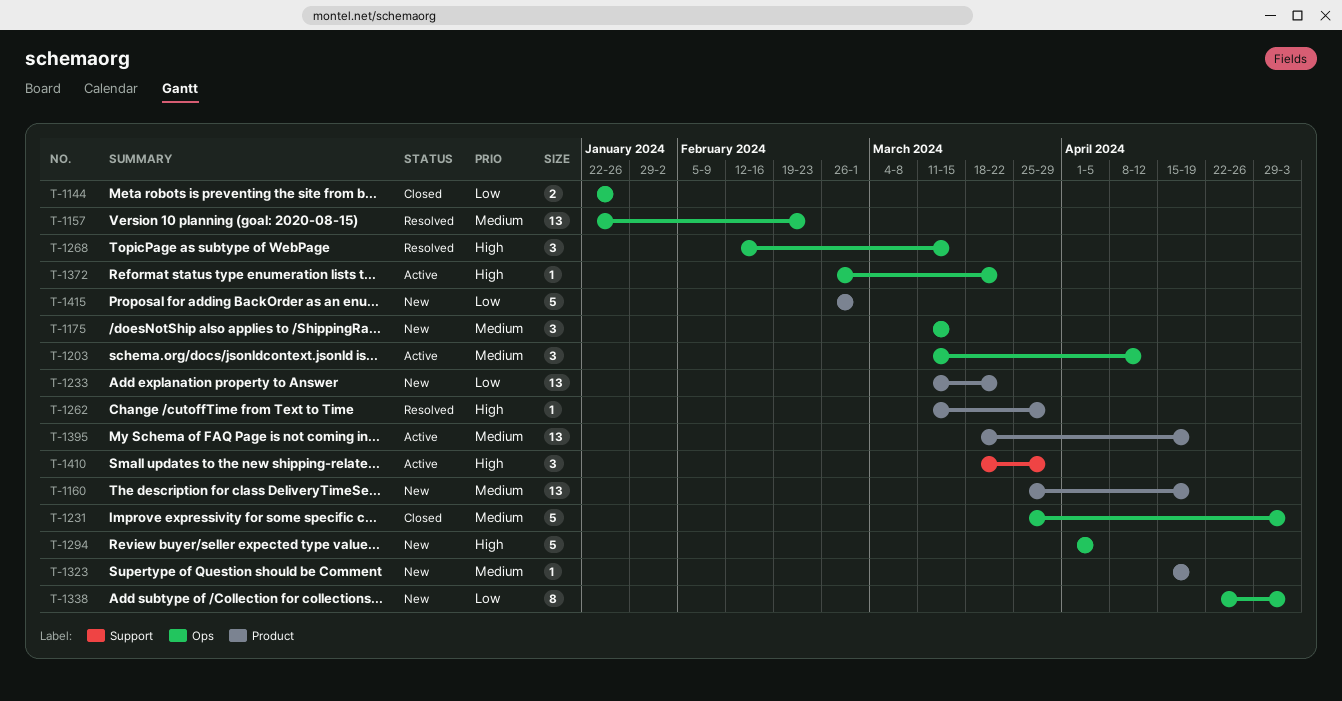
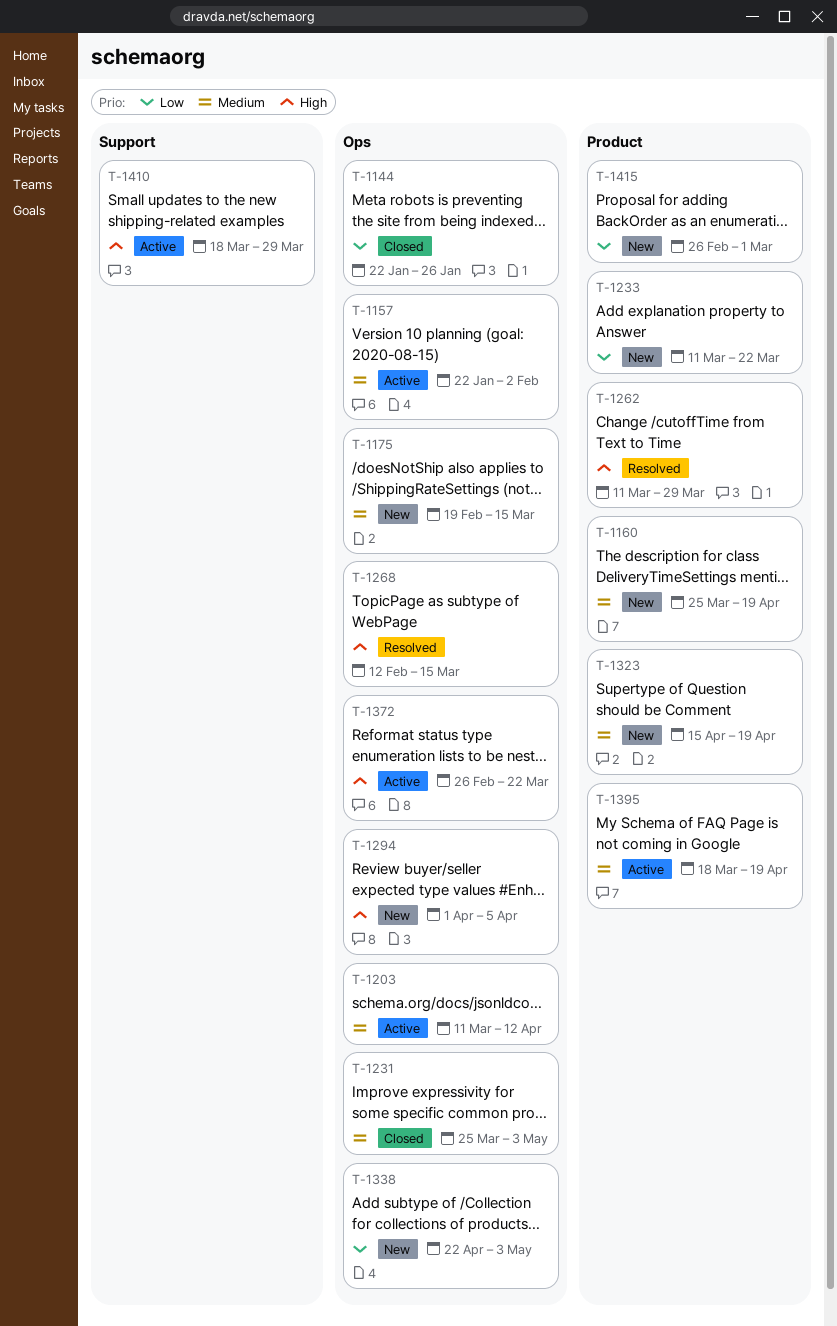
T-1157, status: Resolved -> Active
T-1157, due: Feb 23 -> Feb 2
T-1175, start: Mar 11 -> Feb 19

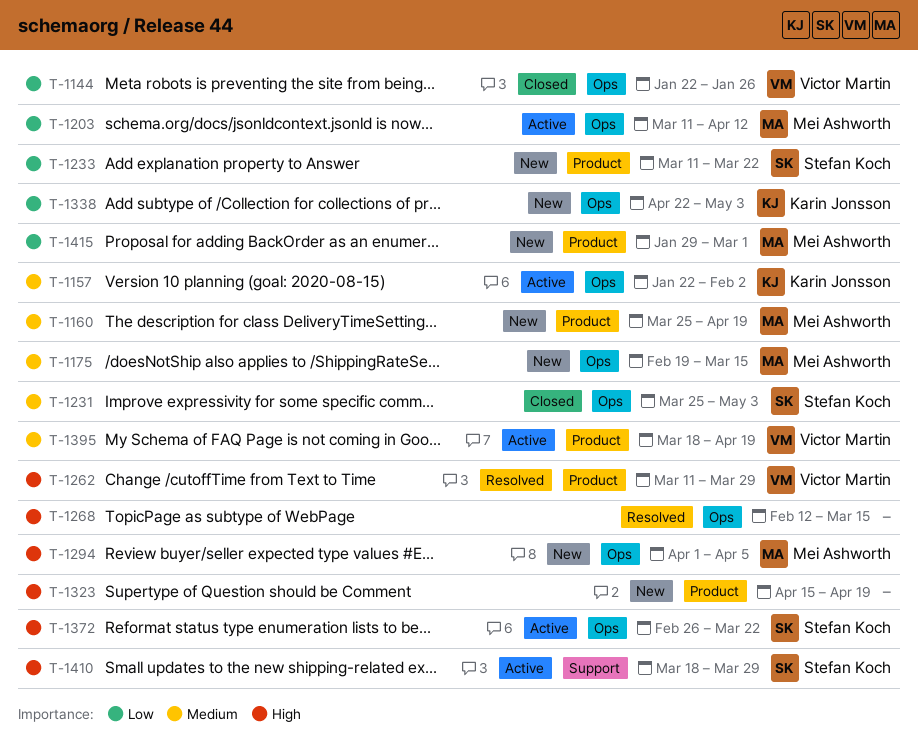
T-1203, priority: Medium -> Low
T-1323, priority: Medium -> High
T-1415, start: Feb 26 -> Jan 29

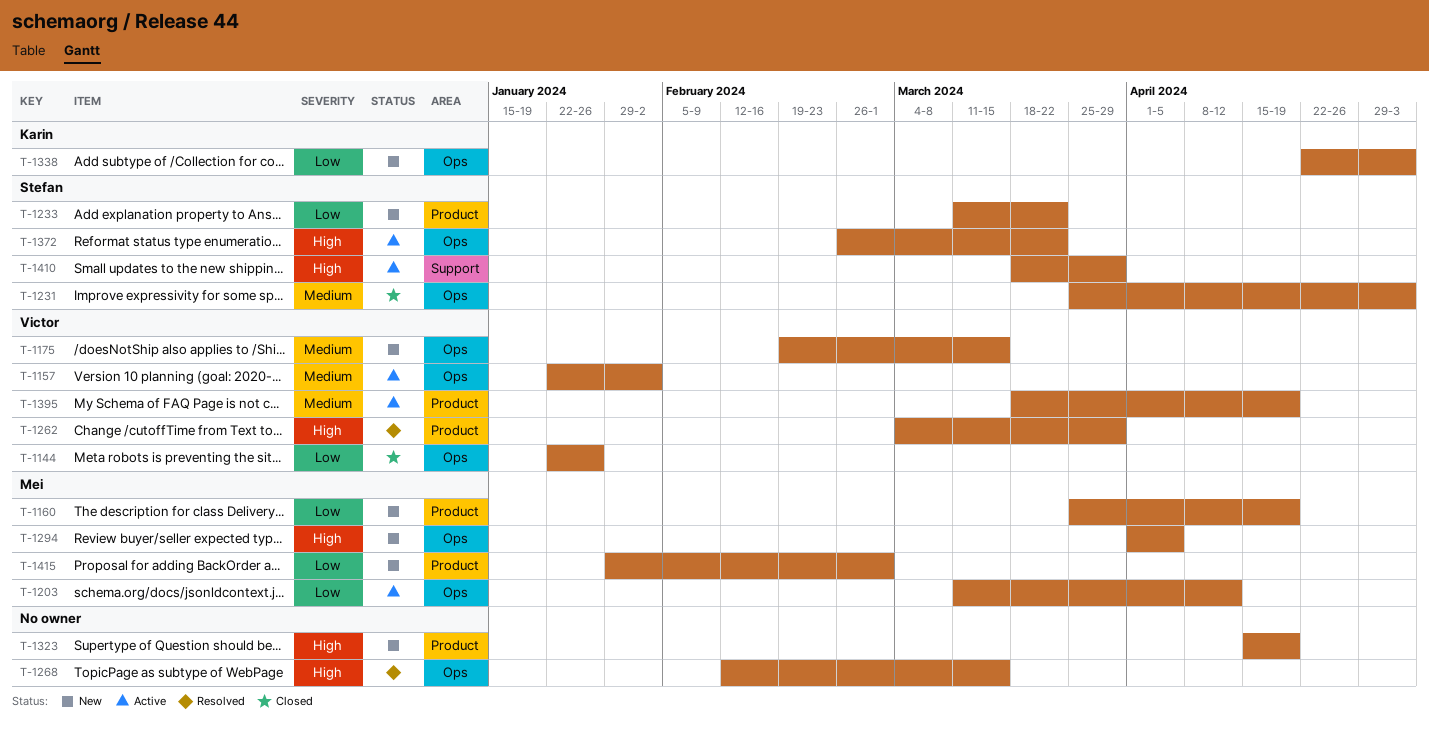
T-1157, owner: Karin Jonsson -> Victor Martin
T-1160, priority: Medium -> Low
T-1175, owner: Mei Ashworth -> Victor Martin
T-1262, start: Mar 11 -> Mar 4

